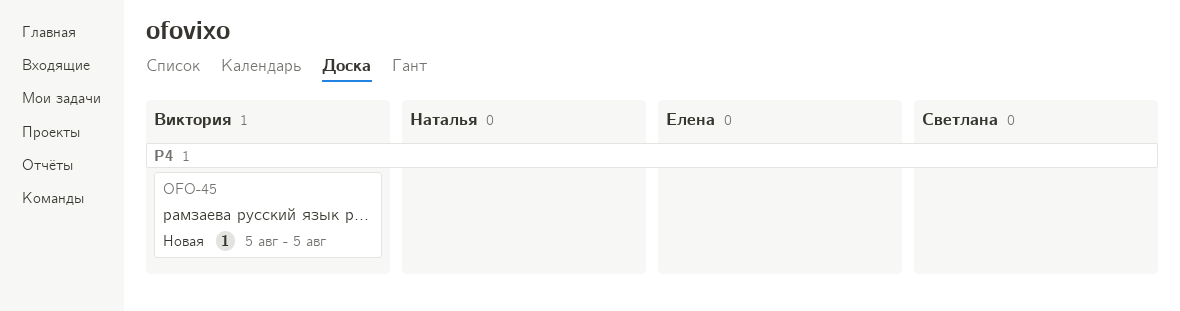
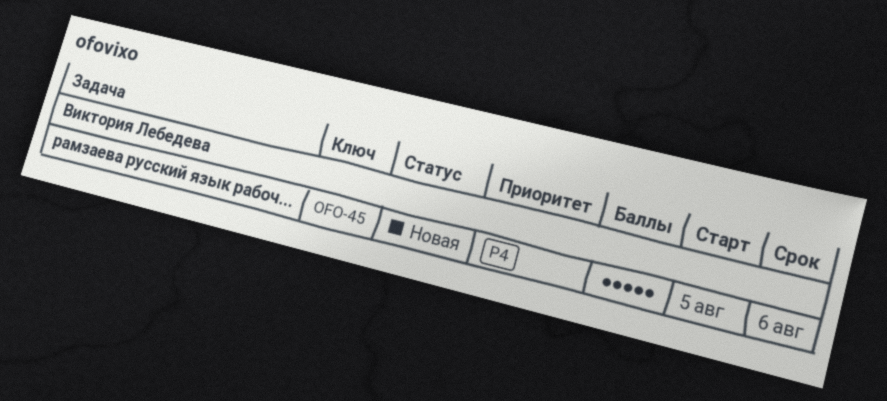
OFO-45, estimate: 1 -> 5
OFO-45, due: Aug 5 -> Aug 6

